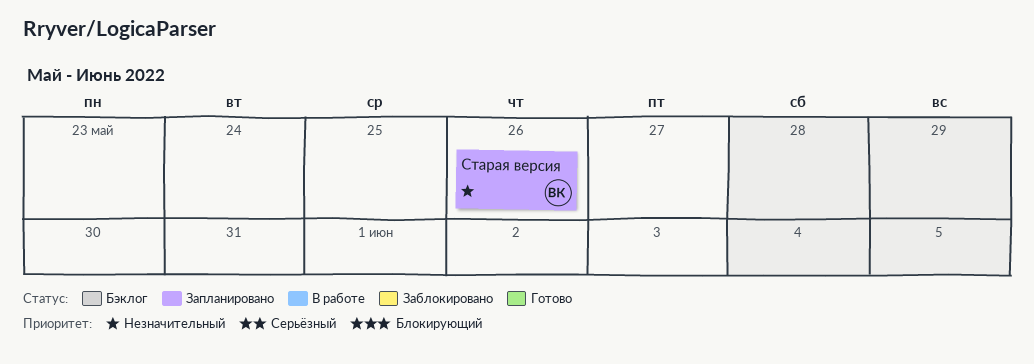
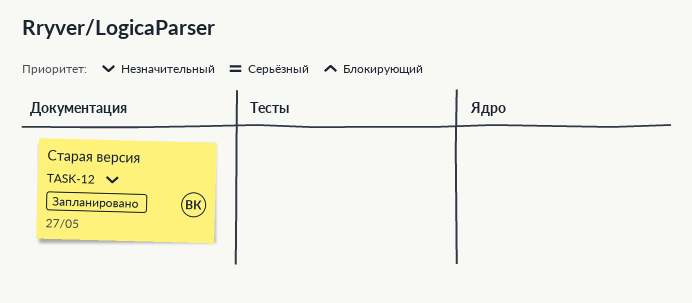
Старая версия, due: May 26 -> May 27

